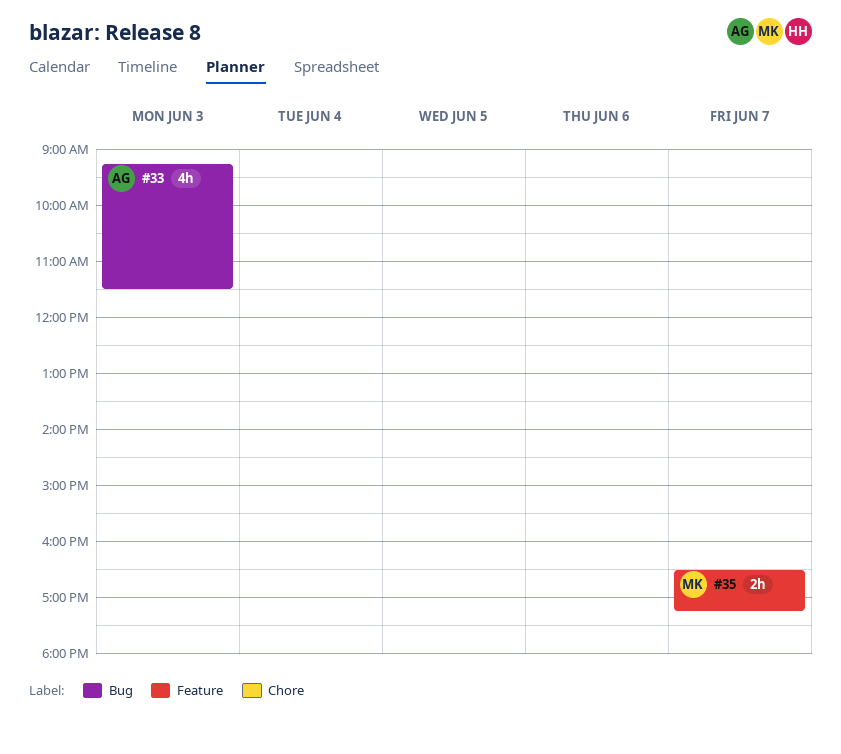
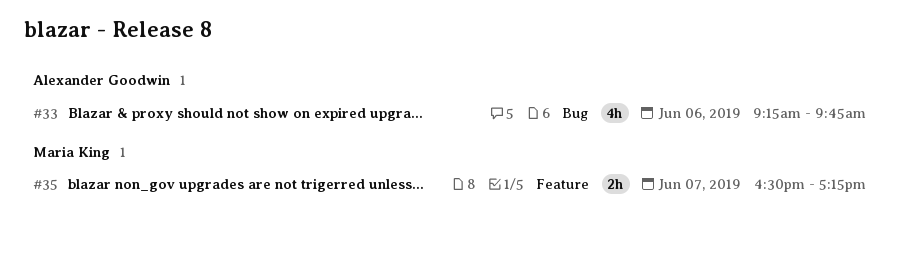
#33, day: Jun 3 -> Jun 6
#33, ends: 11:30 -> 09:45

